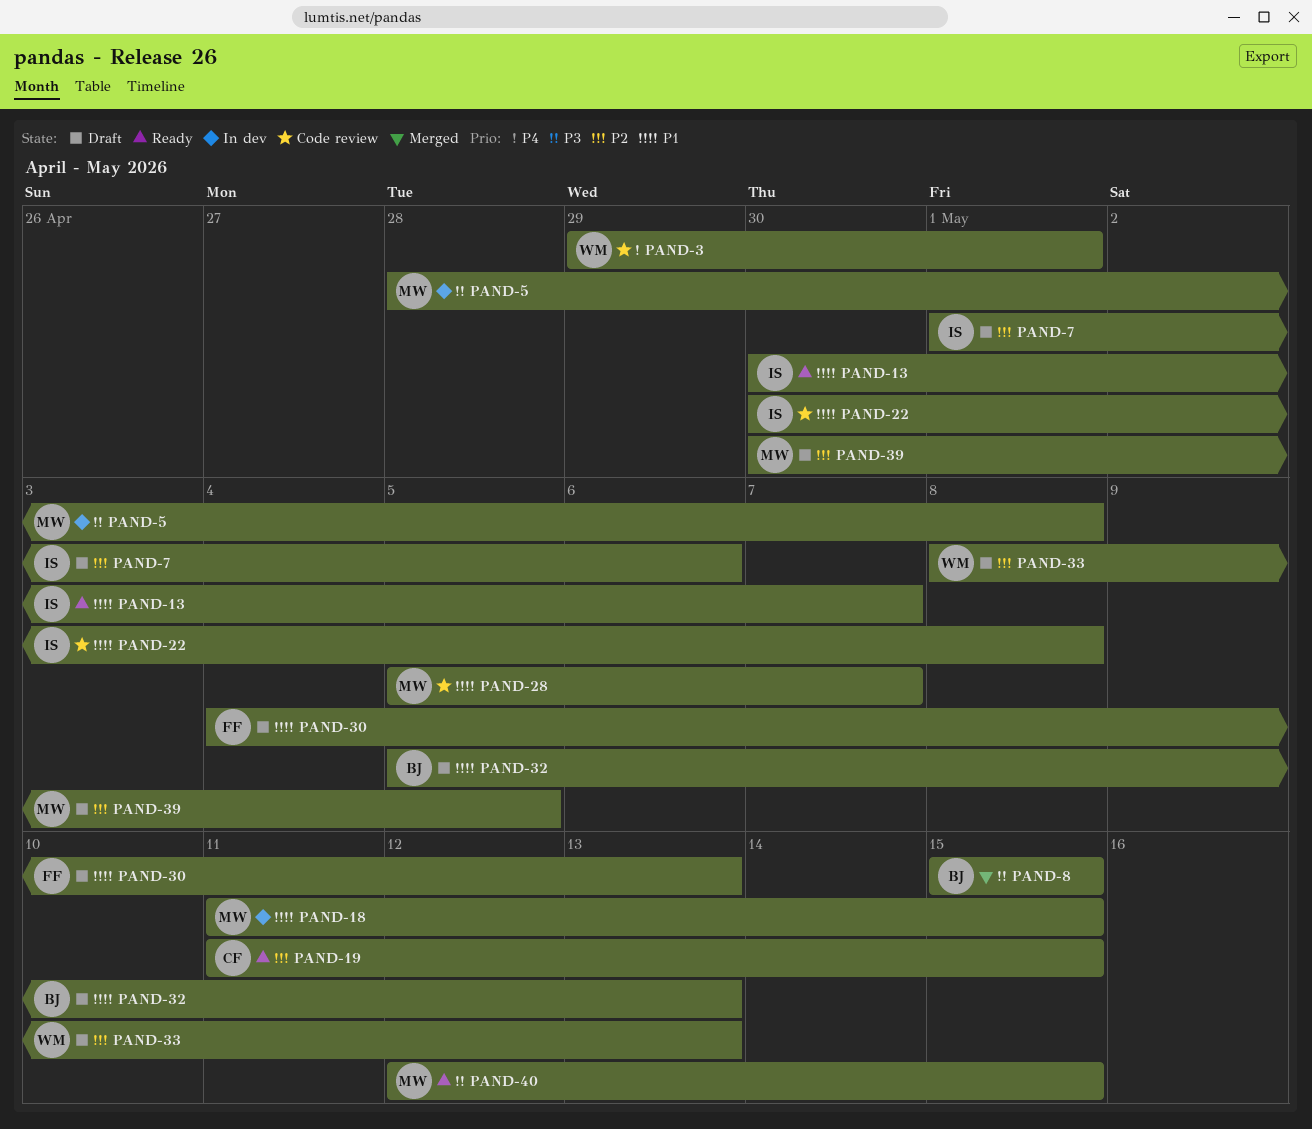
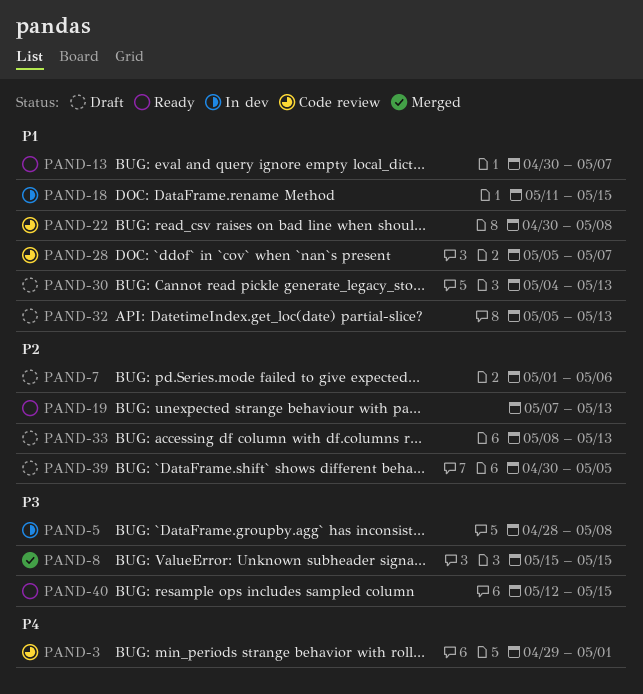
PAND-19, start: May 11 -> May 7
PAND-19, due: May 15 -> May 13

